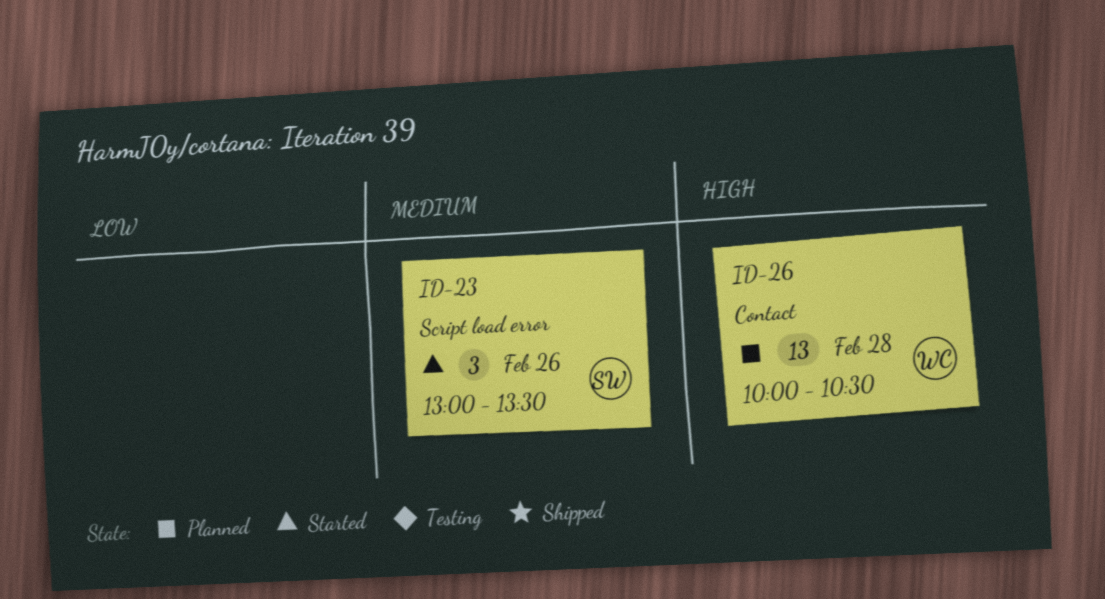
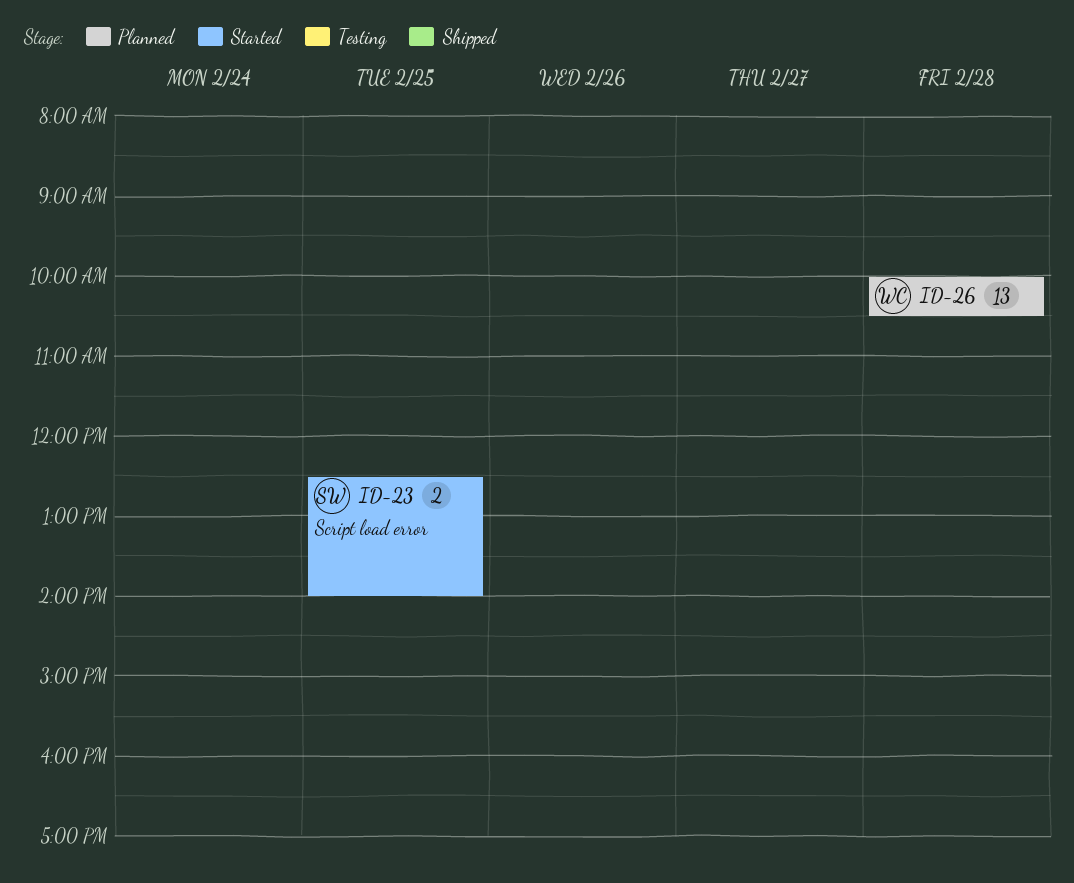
ID-23, estimate: 3 -> 2
ID-23, day: Feb 26 -> Feb 25
ID-23, begins: 13:00 -> 12:30
ID-23, ends: 13:30 -> 14:00

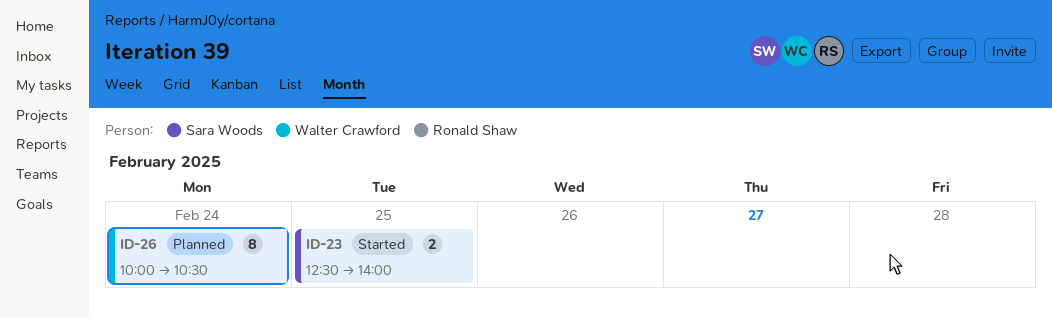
ID-26, estimate: 13 -> 8
ID-26, day: Feb 28 -> Feb 24

